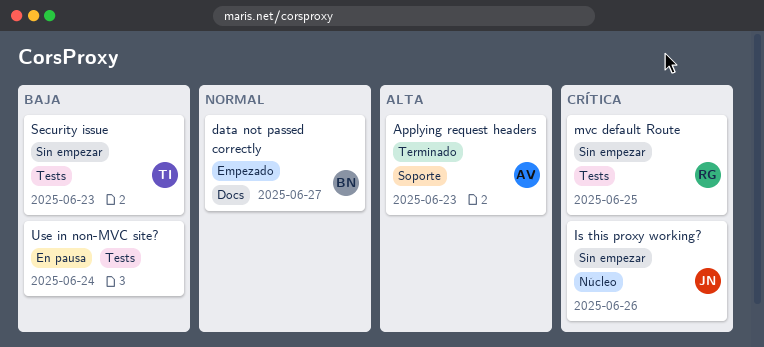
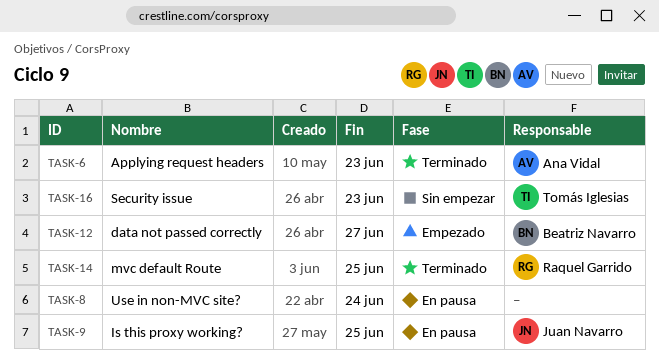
Is this proxy working?, status: Sin empezar -> En pausa
Is this proxy working?, due: Jun 26 -> Jun 25
mvc default Route, status: Sin empezar -> Terminado

